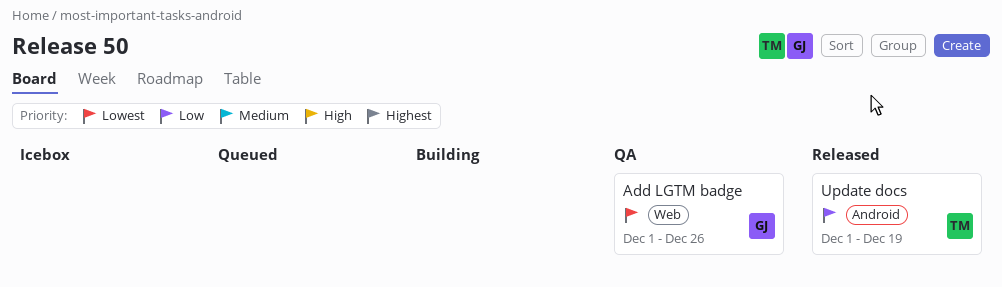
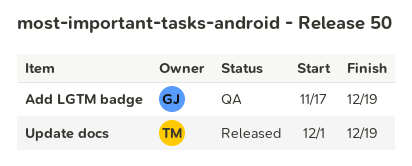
Add LGTM badge, start: Dec 1 -> Nov 17
Add LGTM badge, due: Dec 26 -> Dec 19

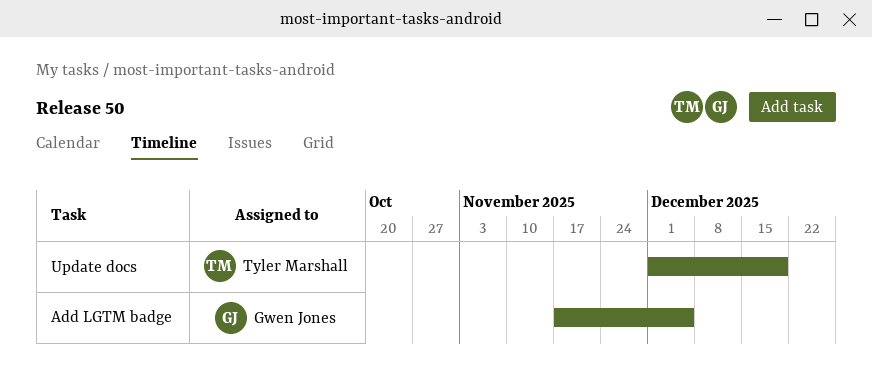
Add LGTM badge, due: Dec 19 -> Dec 5

